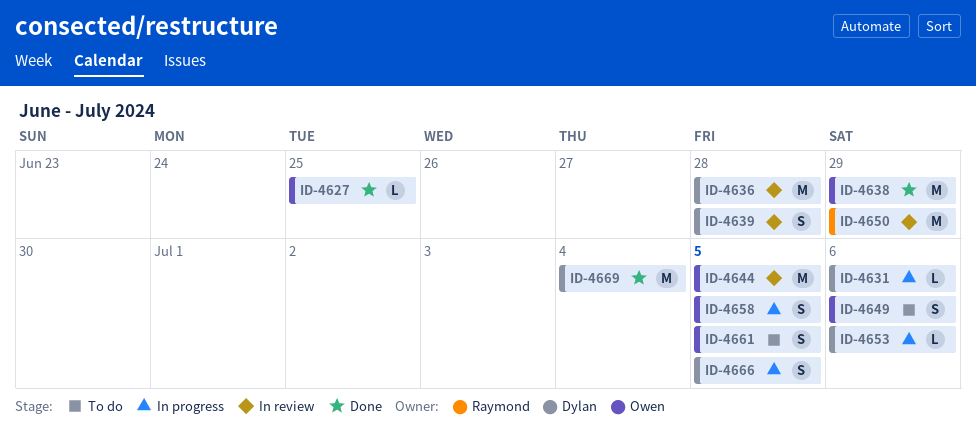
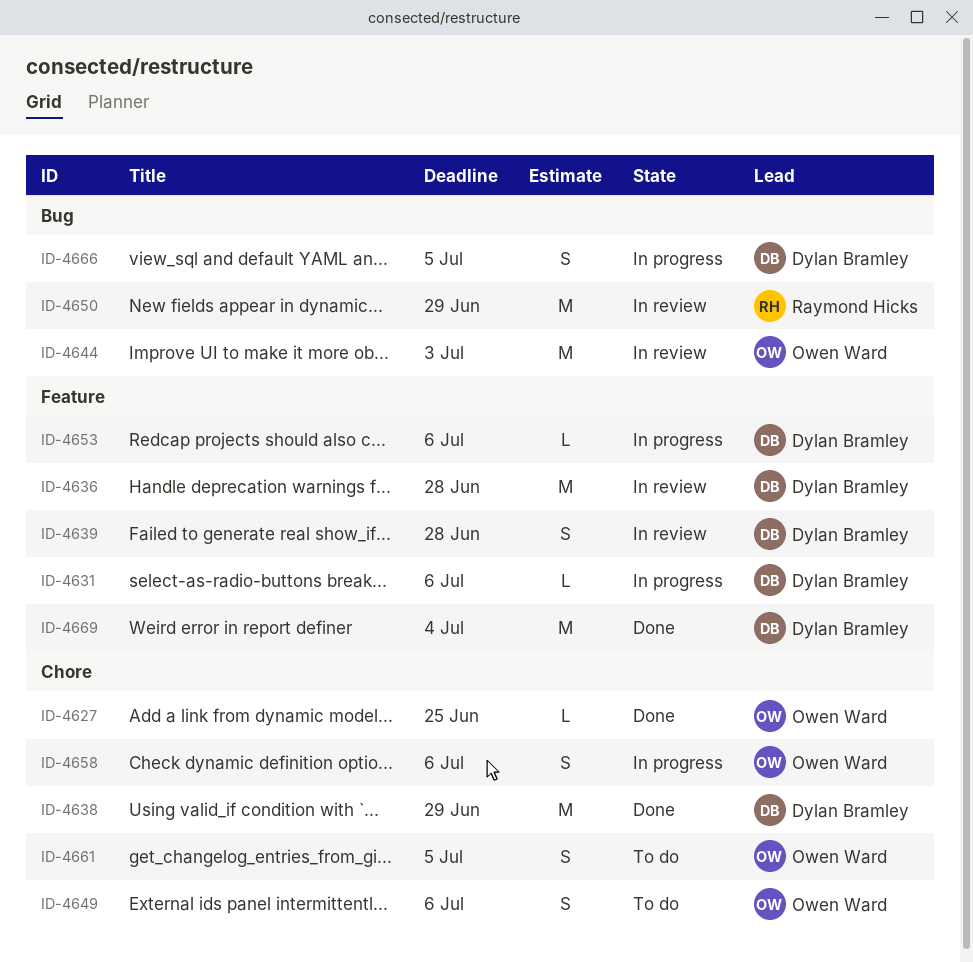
ID-4638, owner: Owen Ward -> Dylan Bramley
ID-4644, due: Jul 5 -> Jul 3
ID-4658, due: Jul 5 -> Jul 6

